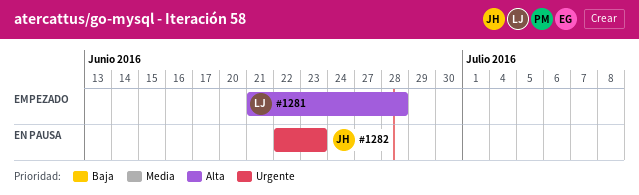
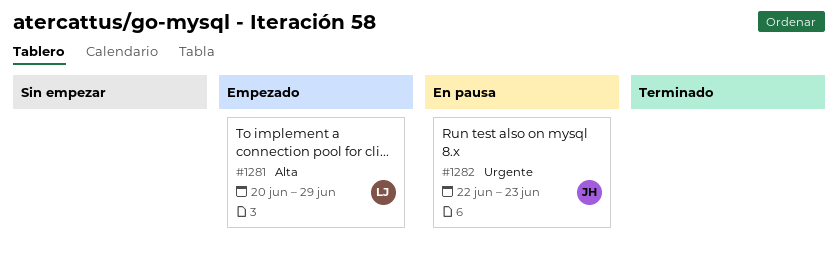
#1281, start: Jun 21 -> Jun 20
#1281, due: Jun 28 -> Jun 29

